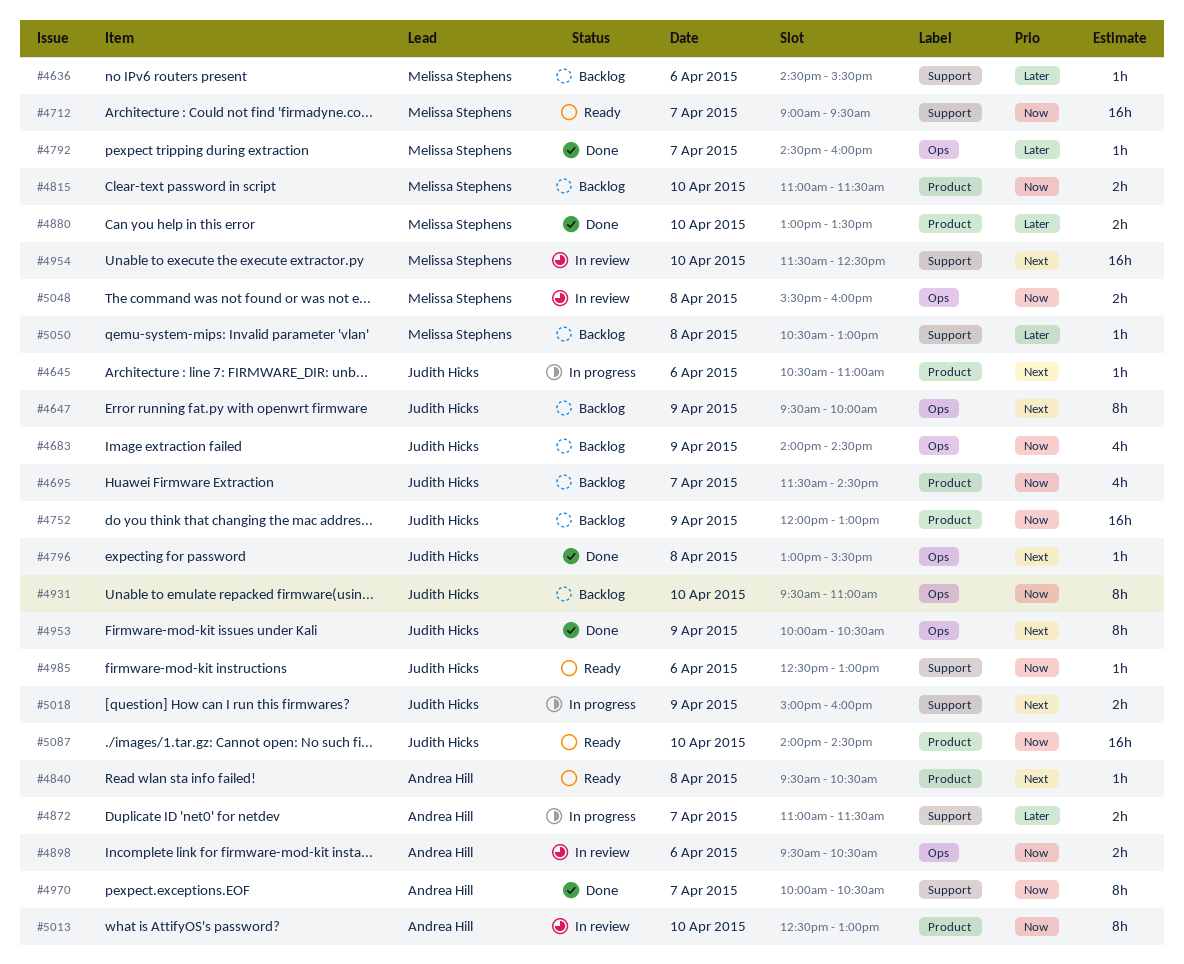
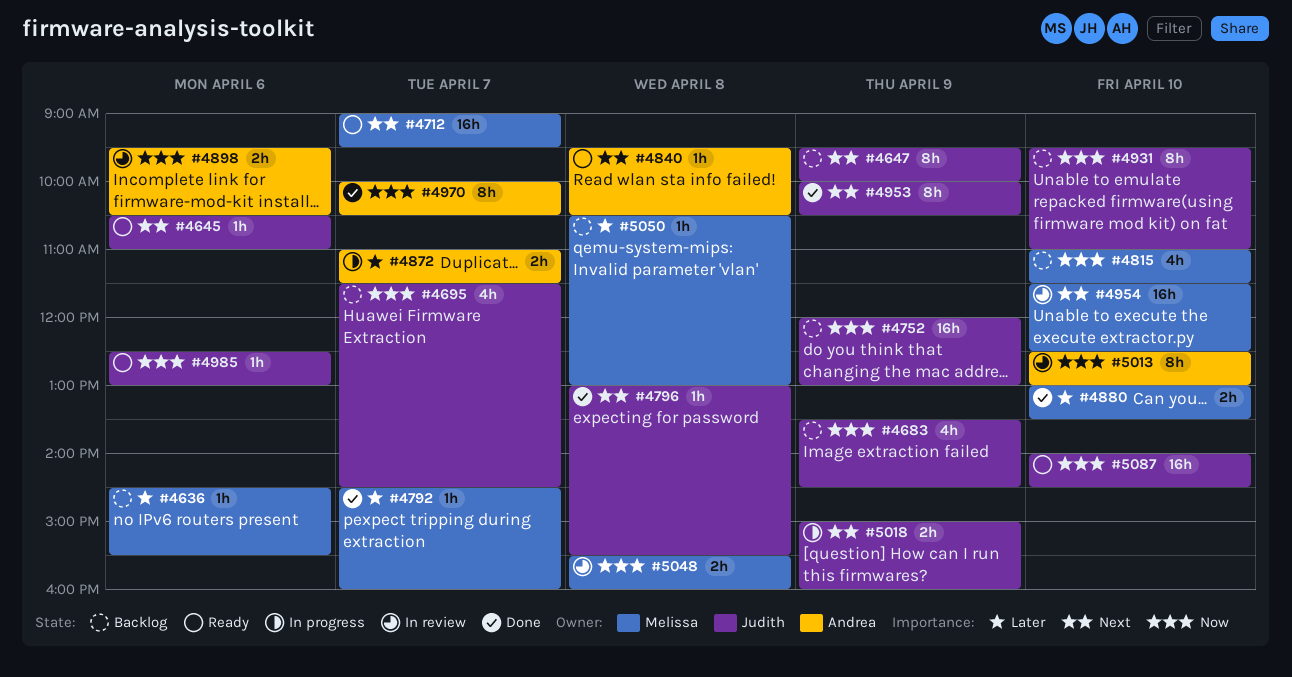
#4645, status: In progress -> Ready
#4683, begins: 14:00 -> 13:30
#4712, priority: Now -> Next
#4815, estimate: 2h -> 4h

